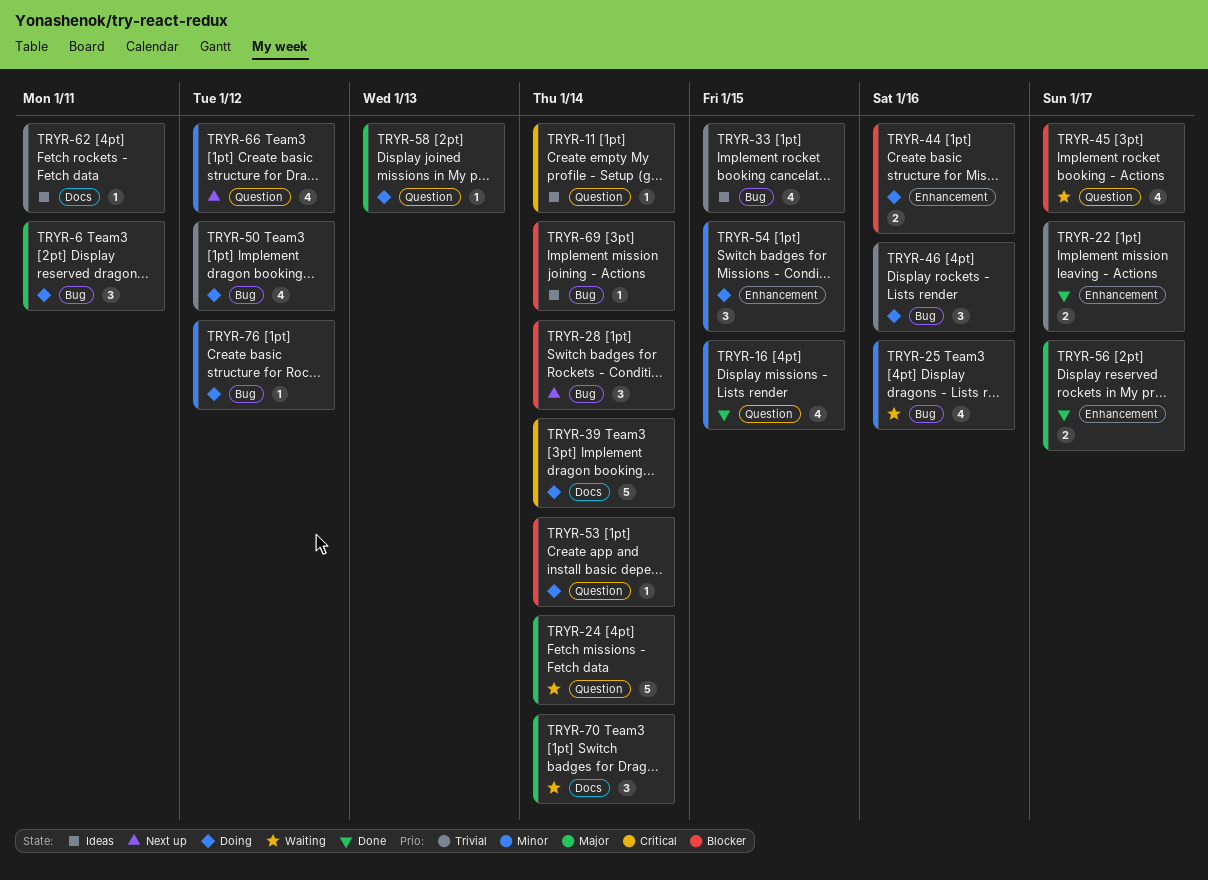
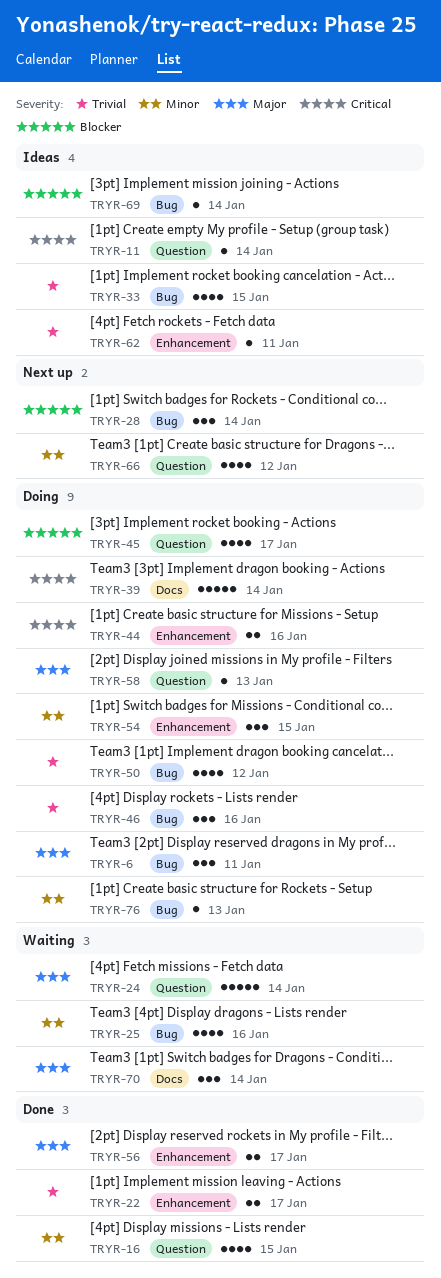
TRYR-44, priority: Blocker -> Critical
TRYR-45, status: Waiting -> Doing
TRYR-53: present -> none
TRYR-62, label: Docs -> Enhancement
TRYR-76, due: Jan 12 -> Jan 13

